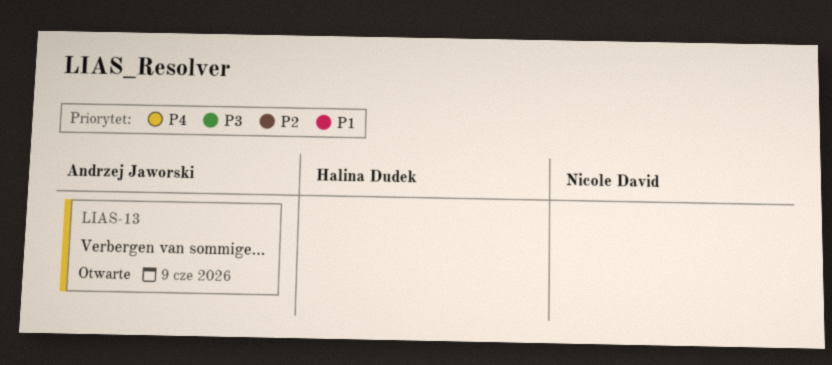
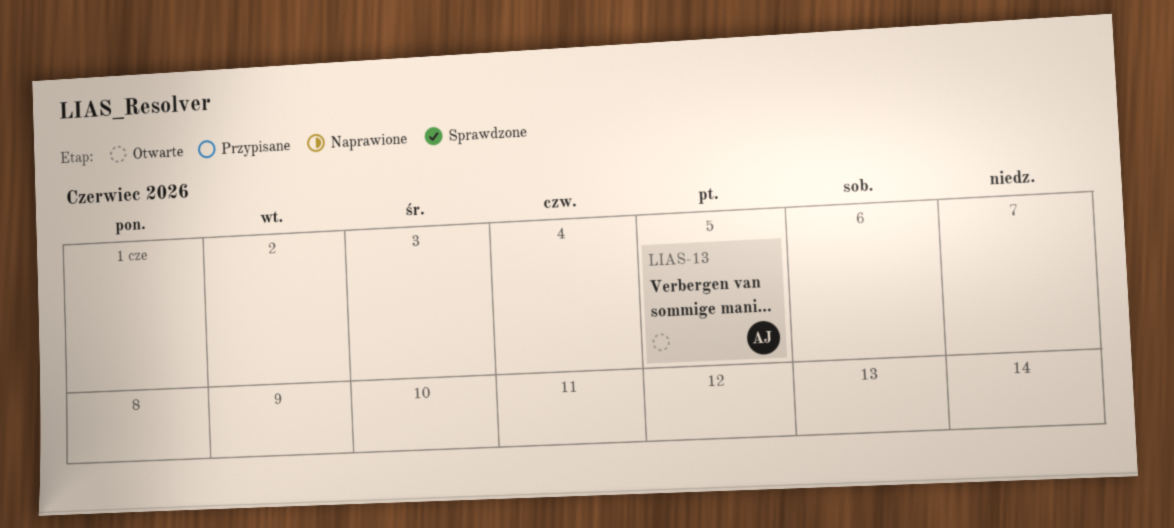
LIAS-13, due: Jun 9 -> Jun 5

